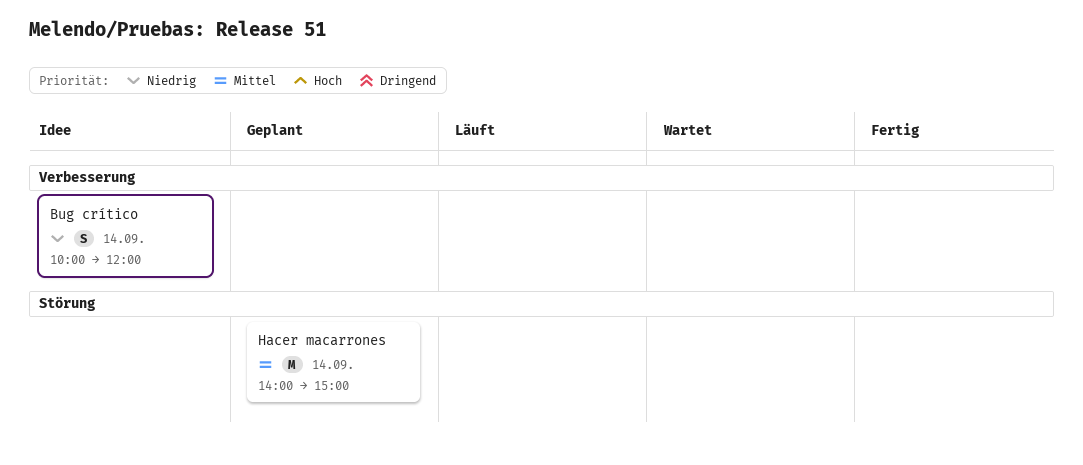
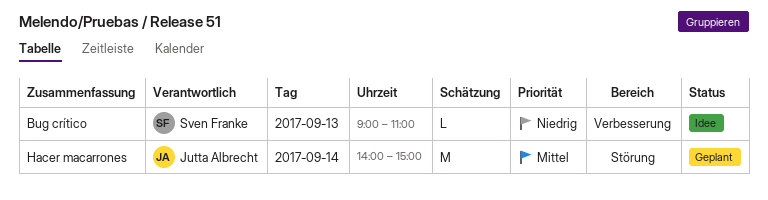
Bug crítico, estimate: S -> L
Bug crítico, day: Sep 14 -> Sep 13
Bug crítico, begins: 10:00 -> 09:00
Bug crítico, ends: 12:00 -> 11:00

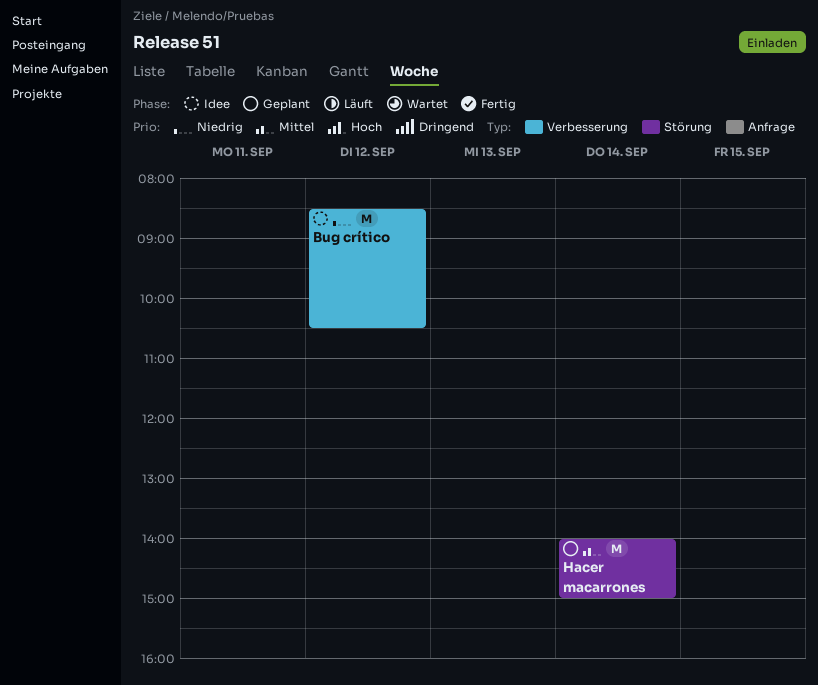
Bug crítico, estimate: L -> M
Bug crítico, day: Sep 13 -> Sep 12
Bug crítico, begins: 09:00 -> 08:30
Bug crítico, ends: 11:00 -> 10:30

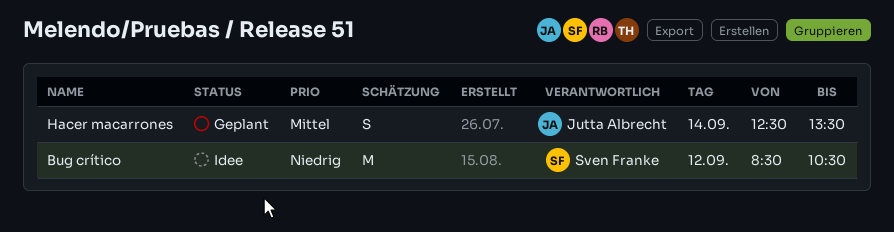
Hacer macarrones, estimate: M -> S
Hacer macarrones, begins: 14:00 -> 12:30
Hacer macarrones, ends: 15:00 -> 13:30

